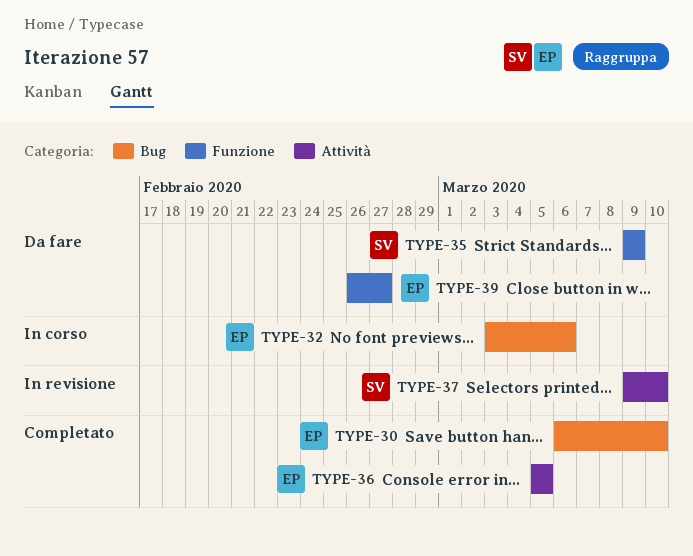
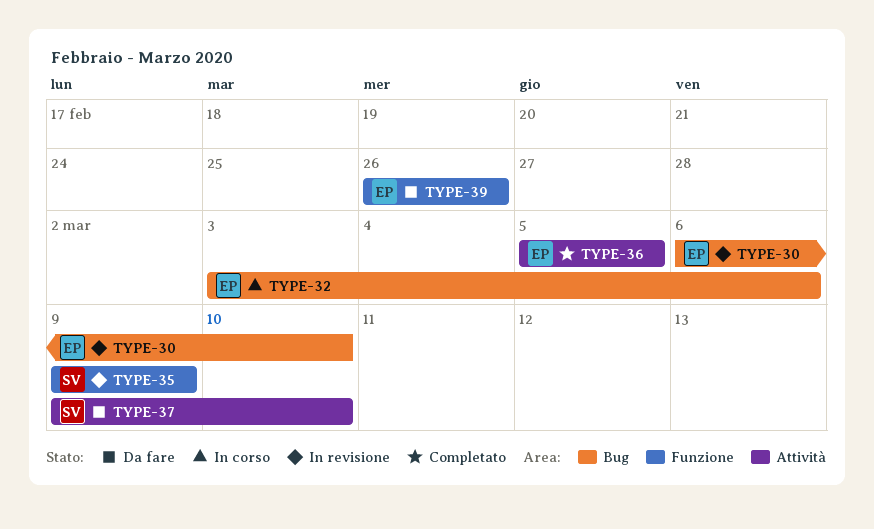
TYPE-30, status: Completato -> In revisione
TYPE-35, status: Da fare -> In revisione
TYPE-37, status: In revisione -> Da fare
TYPE-39, due: Feb 27 -> Feb 26

